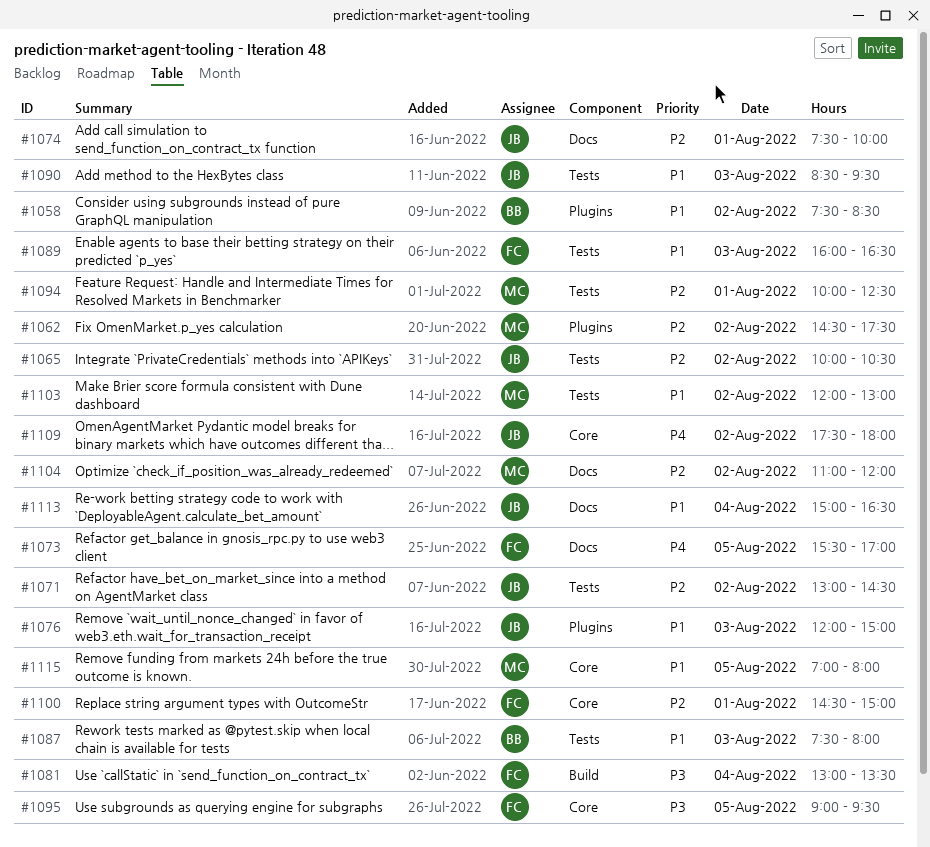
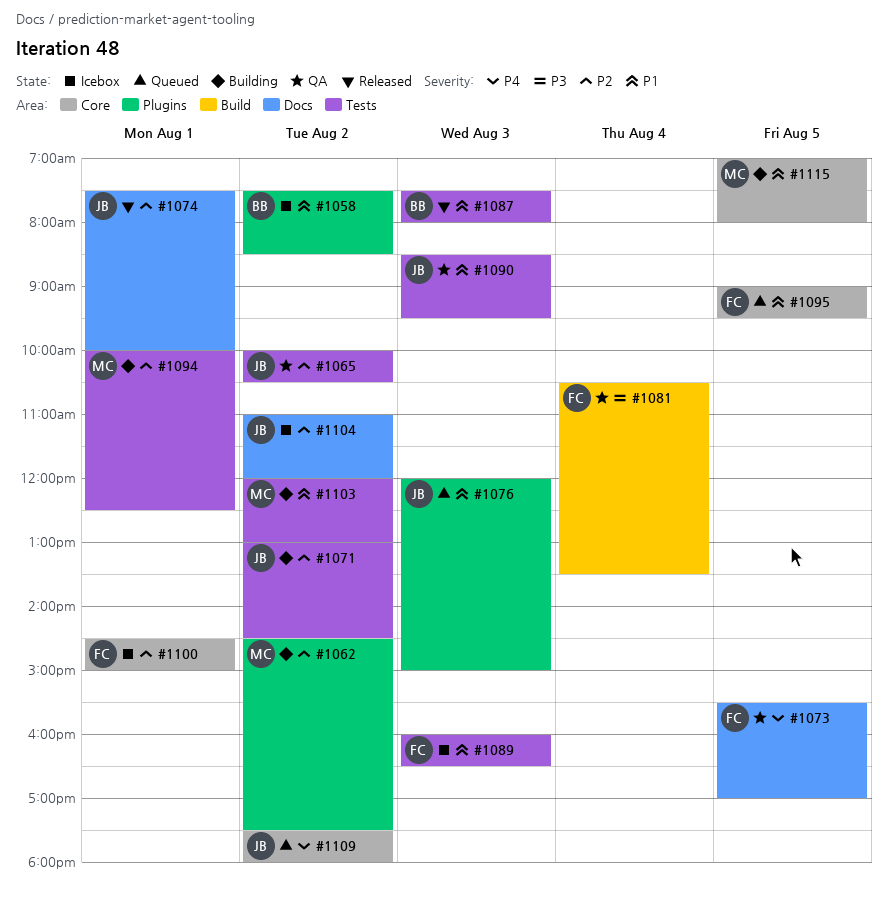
#1081, begins: 13:00 -> 10:30
#1095, priority: P3 -> P1
#1104, owner: MC -> JB
#1113: present -> none

